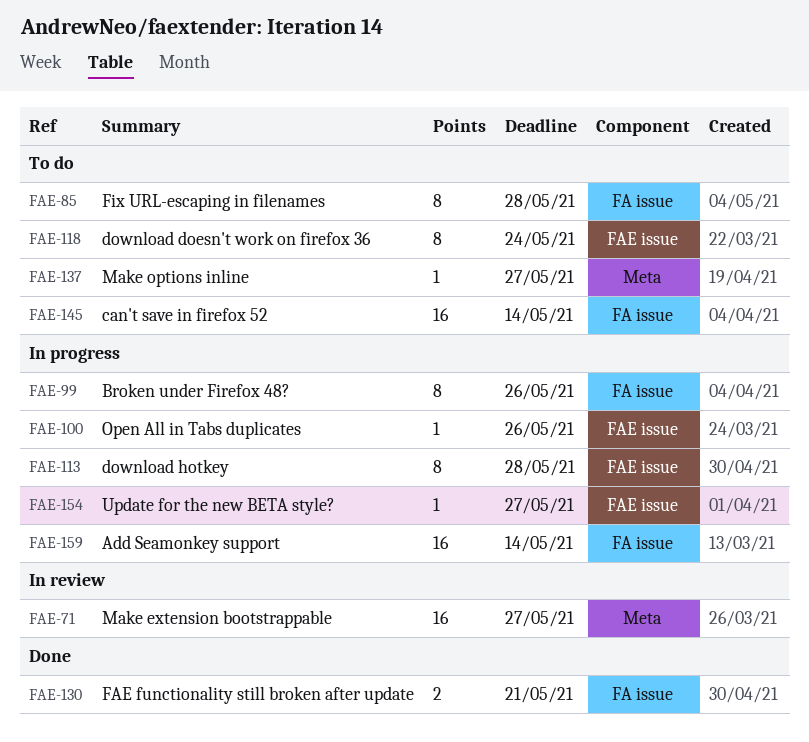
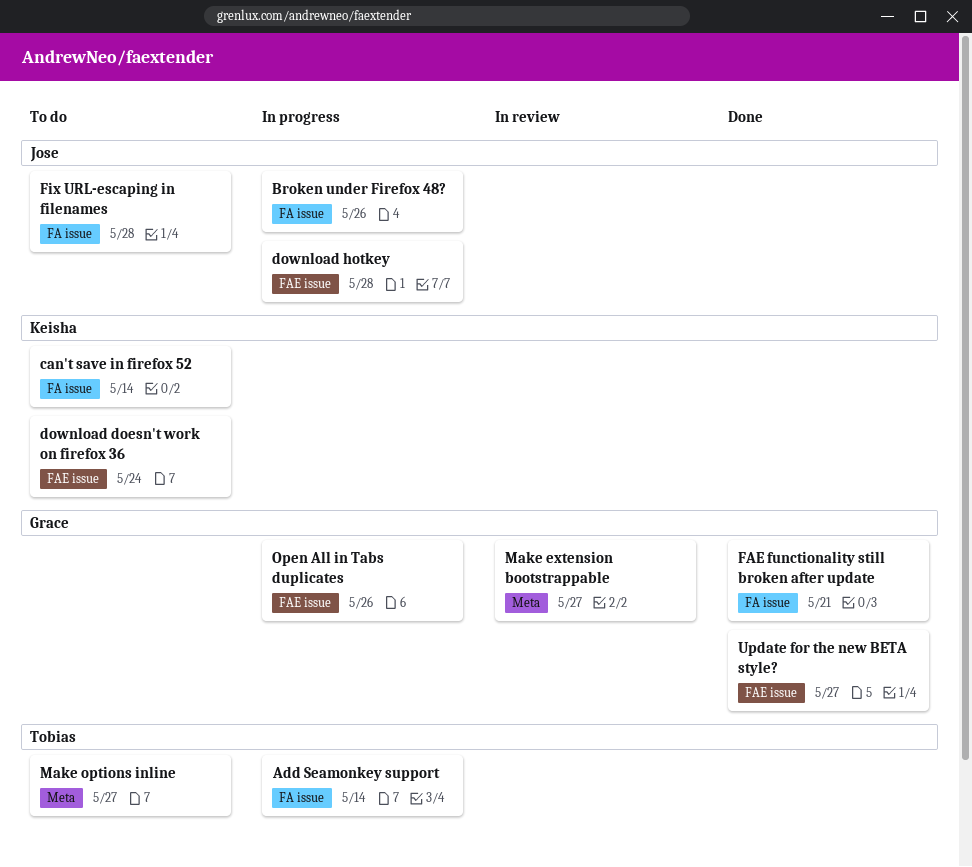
Update for the new BETA style?, status: In progress -> Done

